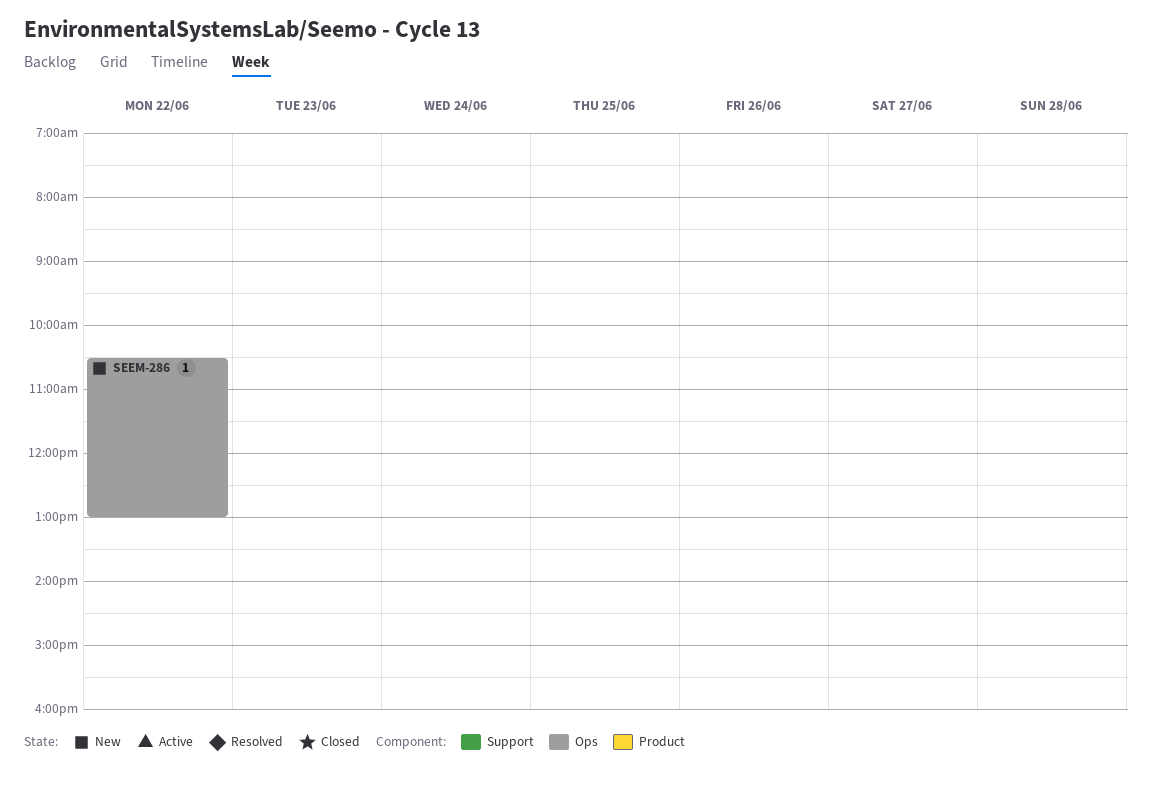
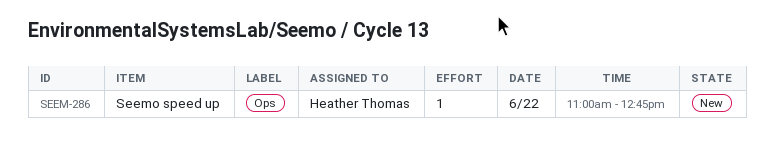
SEEM-286, begins: 10:30 -> 11:00
SEEM-286, ends: 13:00 -> 12:45

